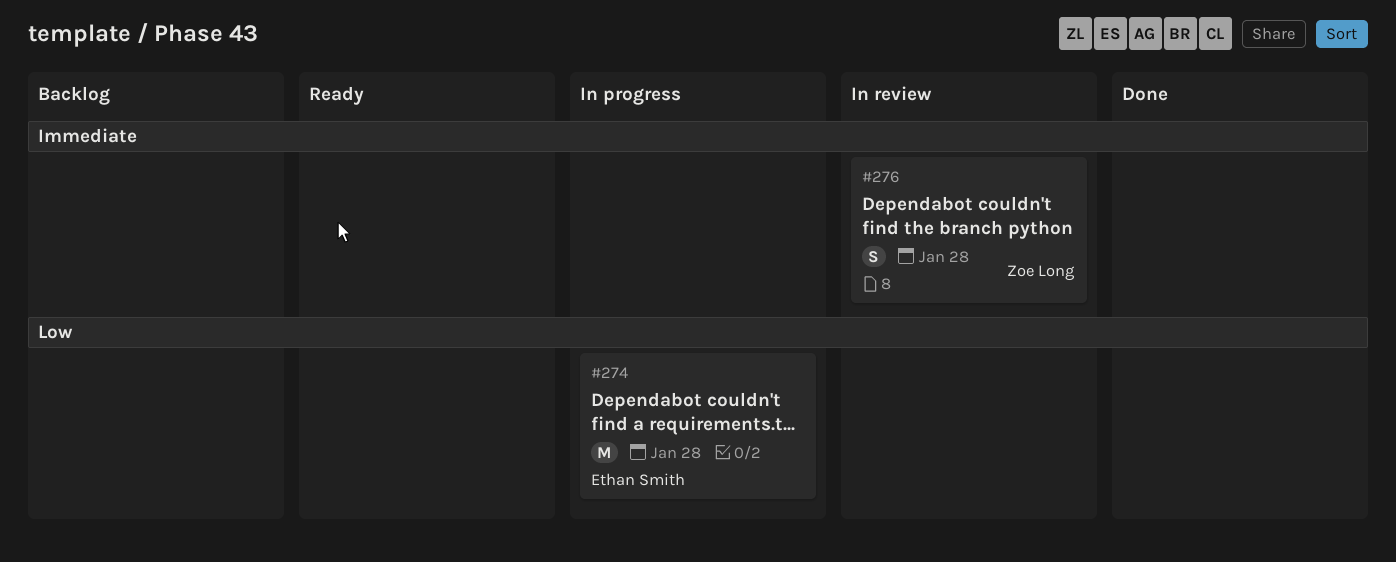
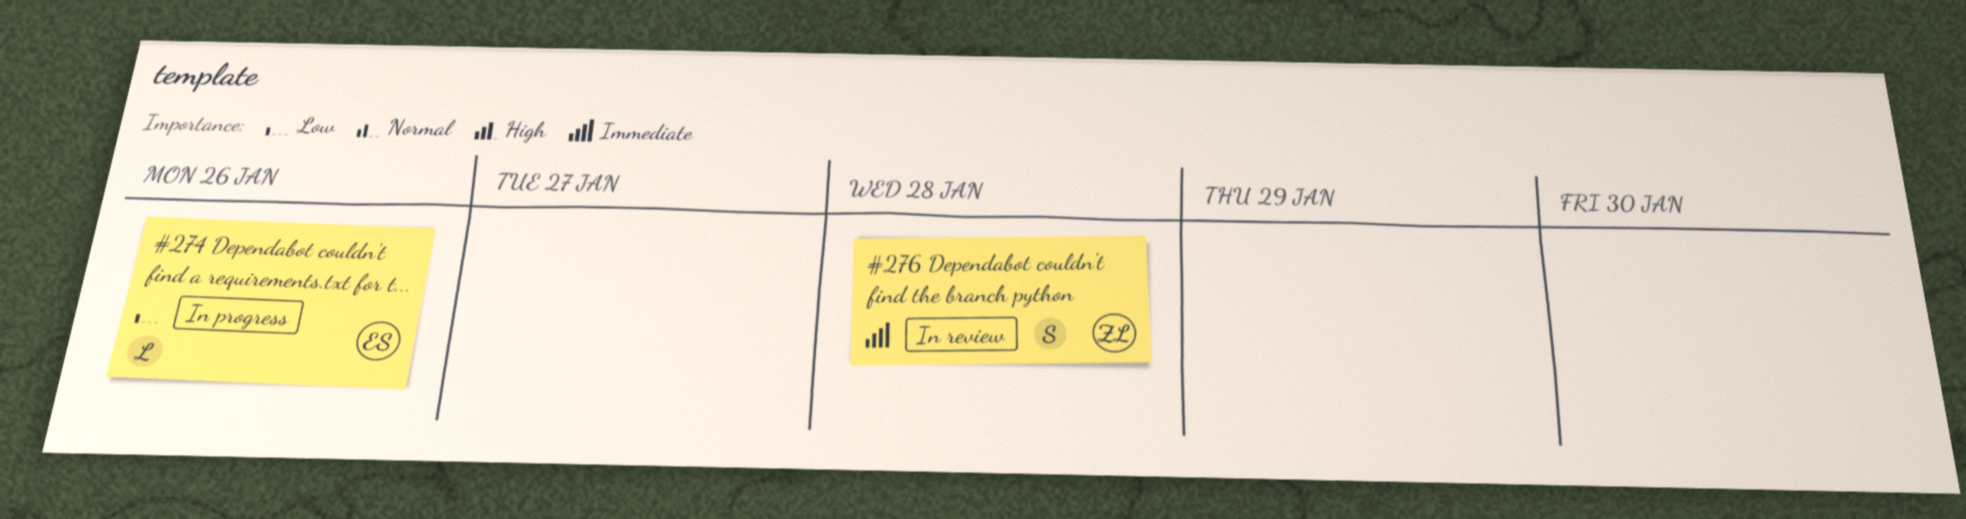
#274, estimate: M -> L
#274, due: Jan 28 -> Jan 26

